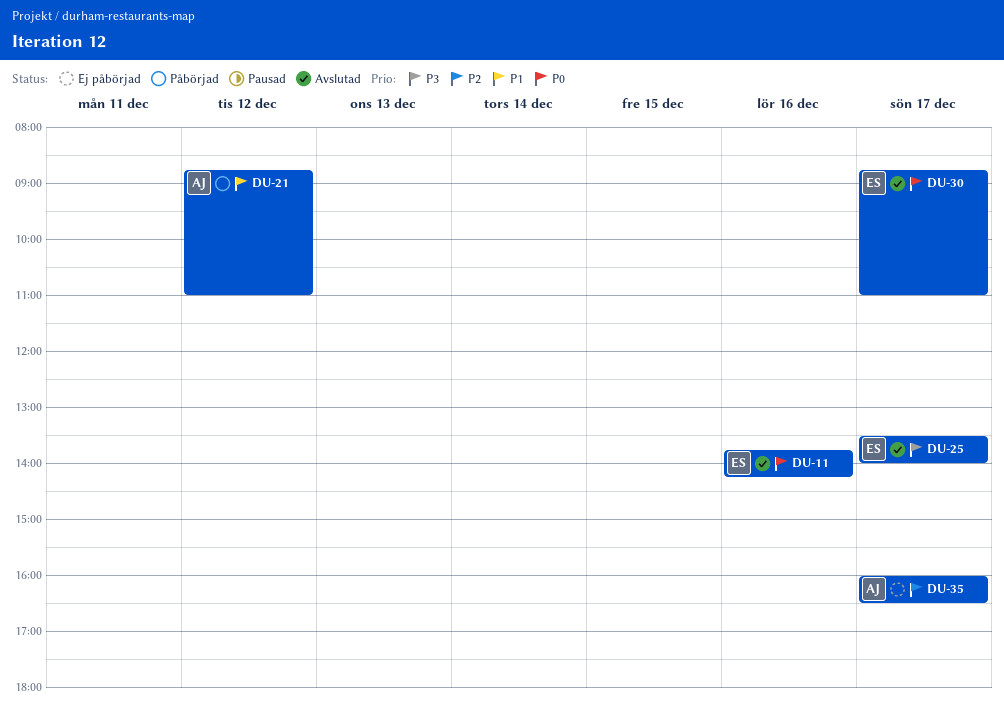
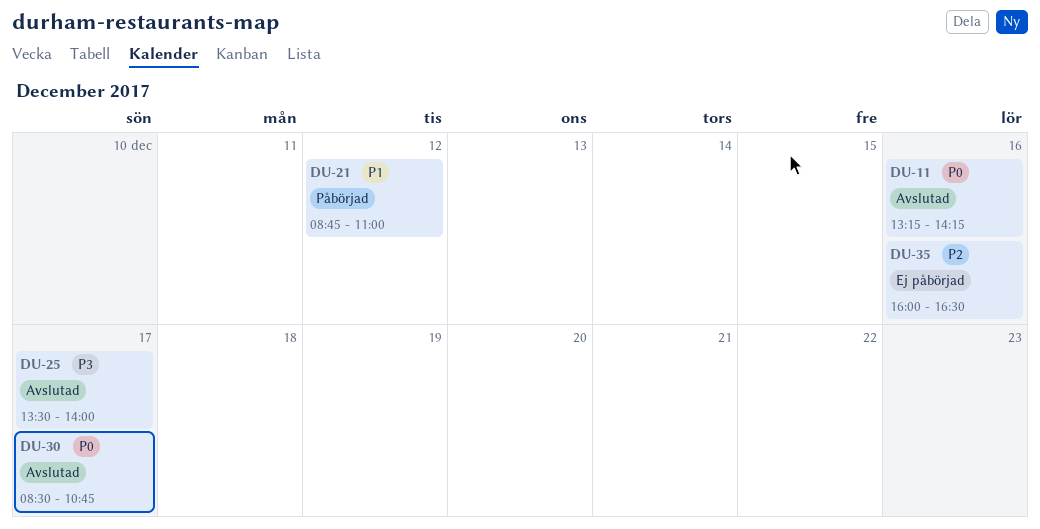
DU-11, begins: 13:45 -> 13:15
DU-30, begins: 08:45 -> 08:30
DU-30, ends: 11:00 -> 10:45
DU-35, day: Dec 17 -> Dec 16

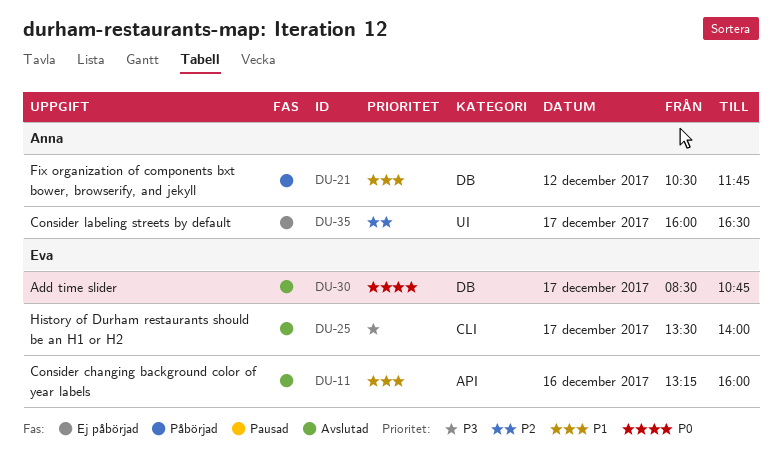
DU-11, priority: P0 -> P1
DU-11, ends: 14:15 -> 16:00
DU-21, begins: 08:45 -> 10:30
DU-21, ends: 11:00 -> 11:45
DU-35, day: Dec 16 -> Dec 17

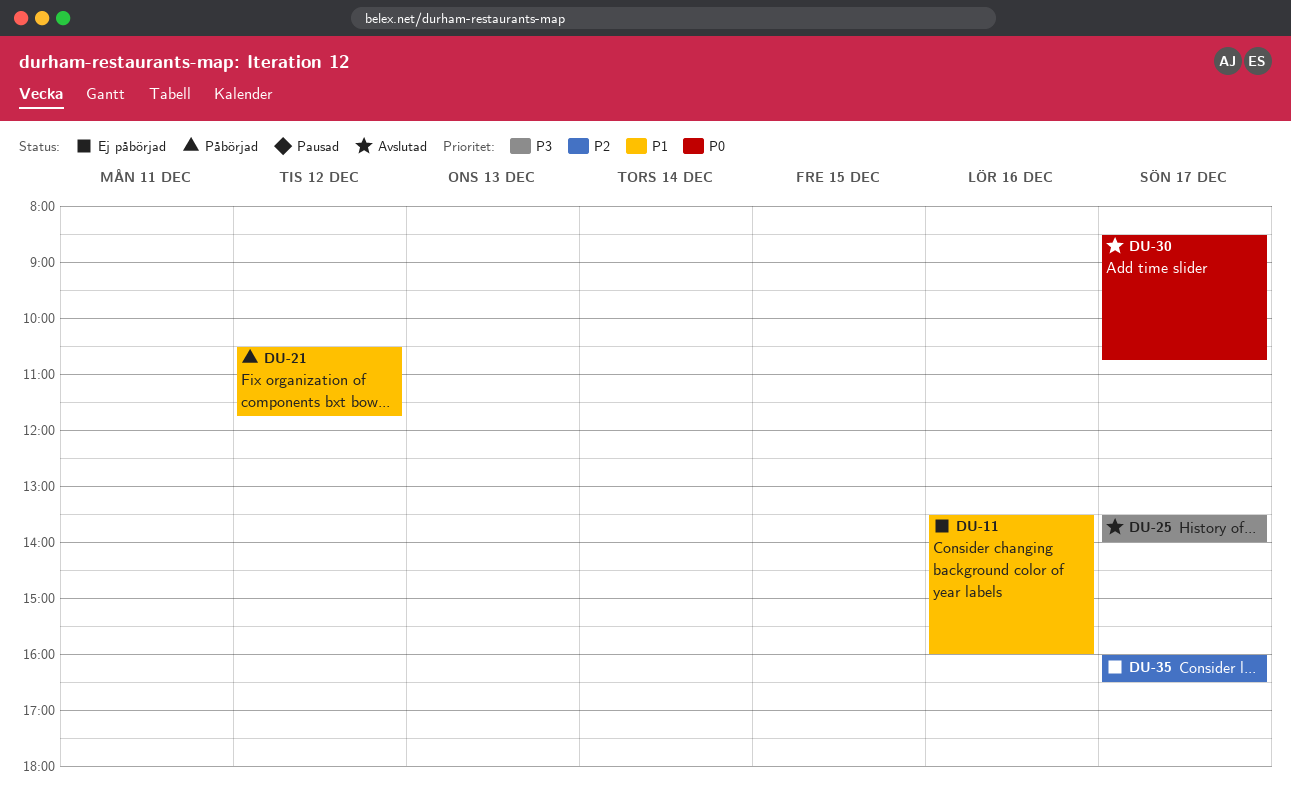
DU-11, status: Avslutad -> Ej påbörjad
DU-11, begins: 13:15 -> 13:30

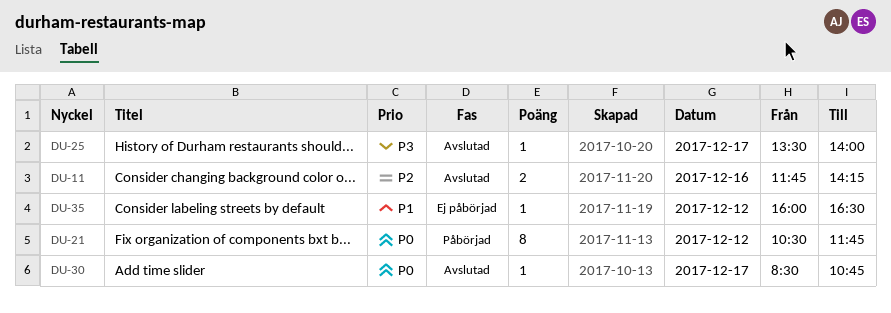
DU-11, status: Ej påbörjad -> Avslutad
DU-11, priority: P1 -> P2
DU-11, begins: 13:30 -> 11:45
DU-11, ends: 16:00 -> 14:15
DU-21, priority: P1 -> P0
DU-35, priority: P2 -> P1
DU-35, day: Dec 17 -> Dec 12

